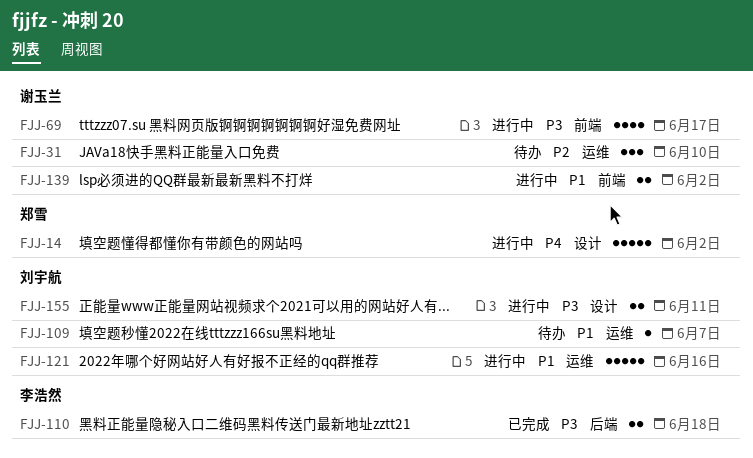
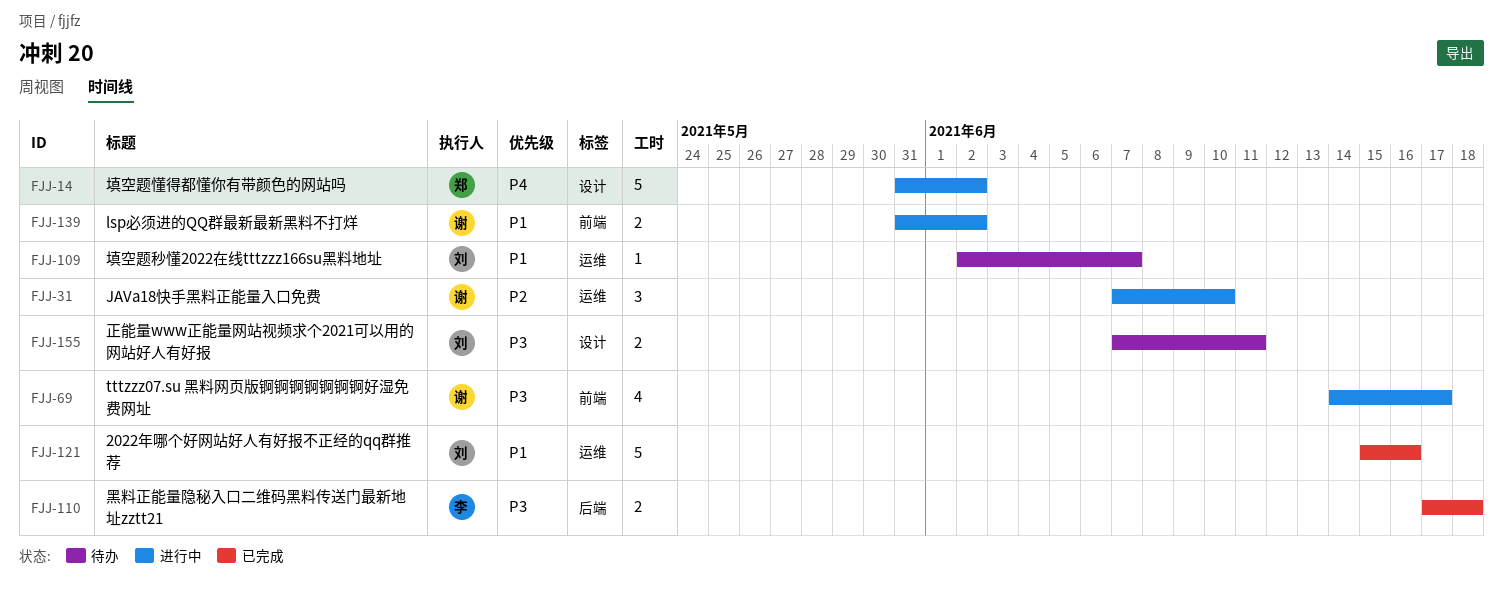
FJJ-31, status: 待办 -> 进行中
FJJ-121, status: 进行中 -> 已完成
FJJ-155, status: 进行中 -> 待办

